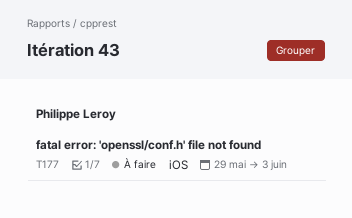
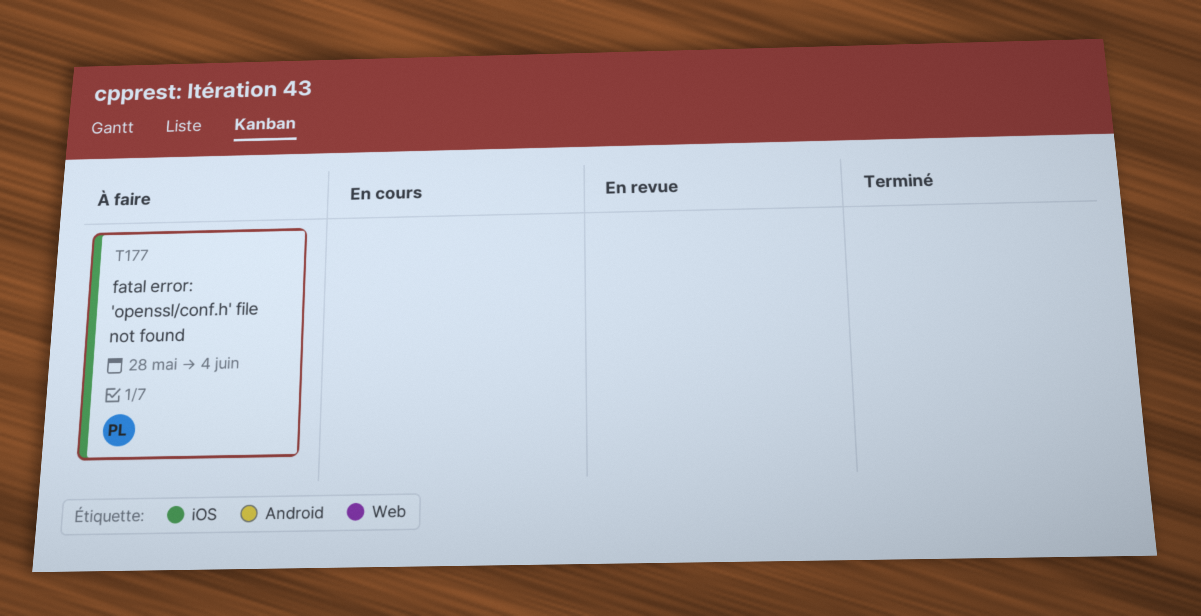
T177, start: May 29 -> May 28
T177, due: Jun 3 -> Jun 4

